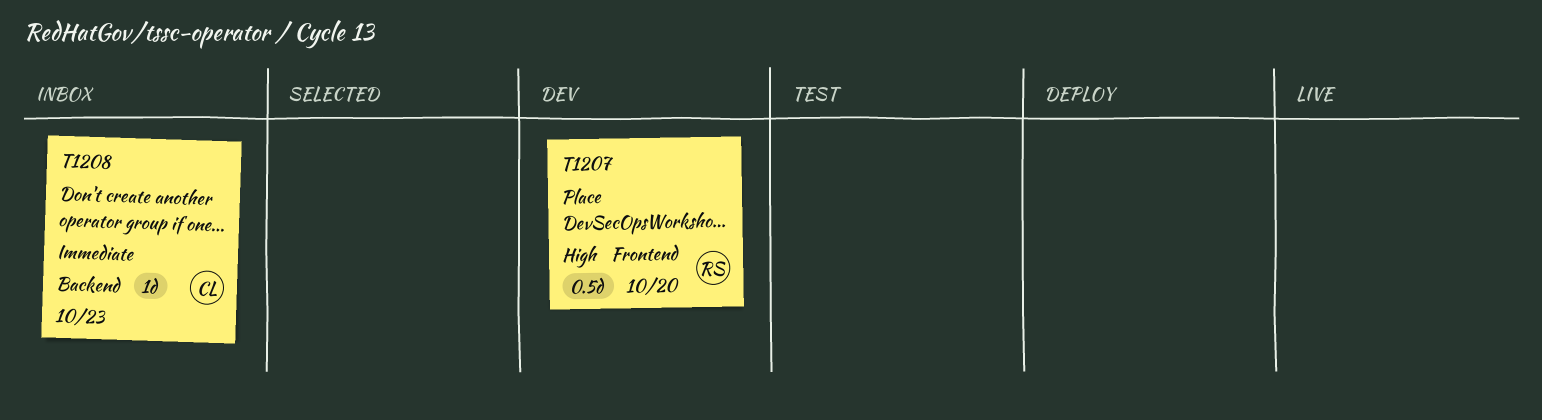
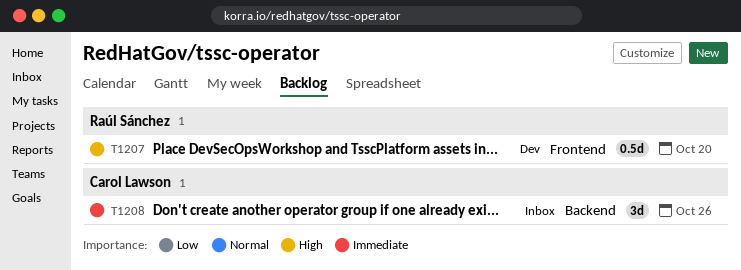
T1208, estimate: 1d -> 3d
T1208, due: Oct 23 -> Oct 26

